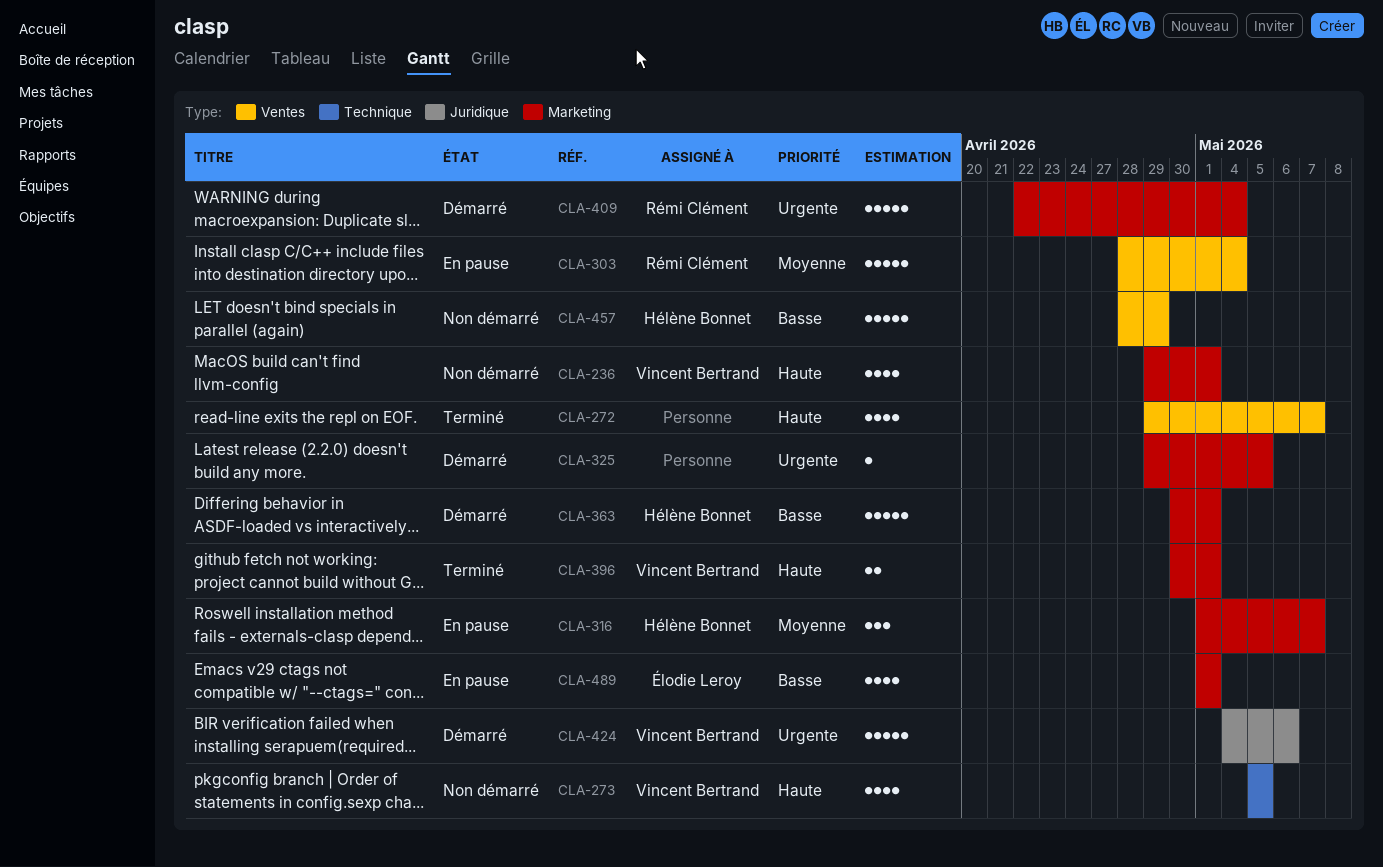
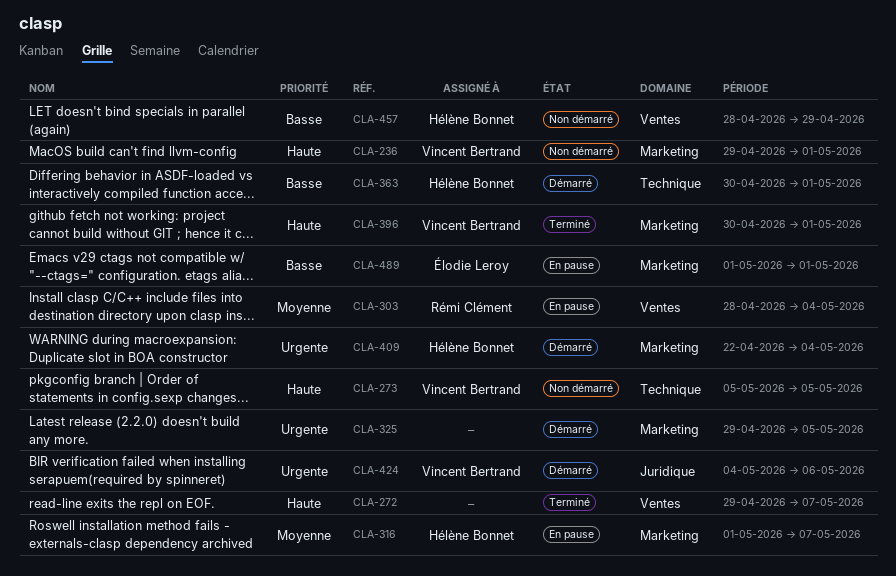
CLA-363, label: Marketing -> Technique
CLA-409, owner: Rémi Clément -> Hélène Bonnet

